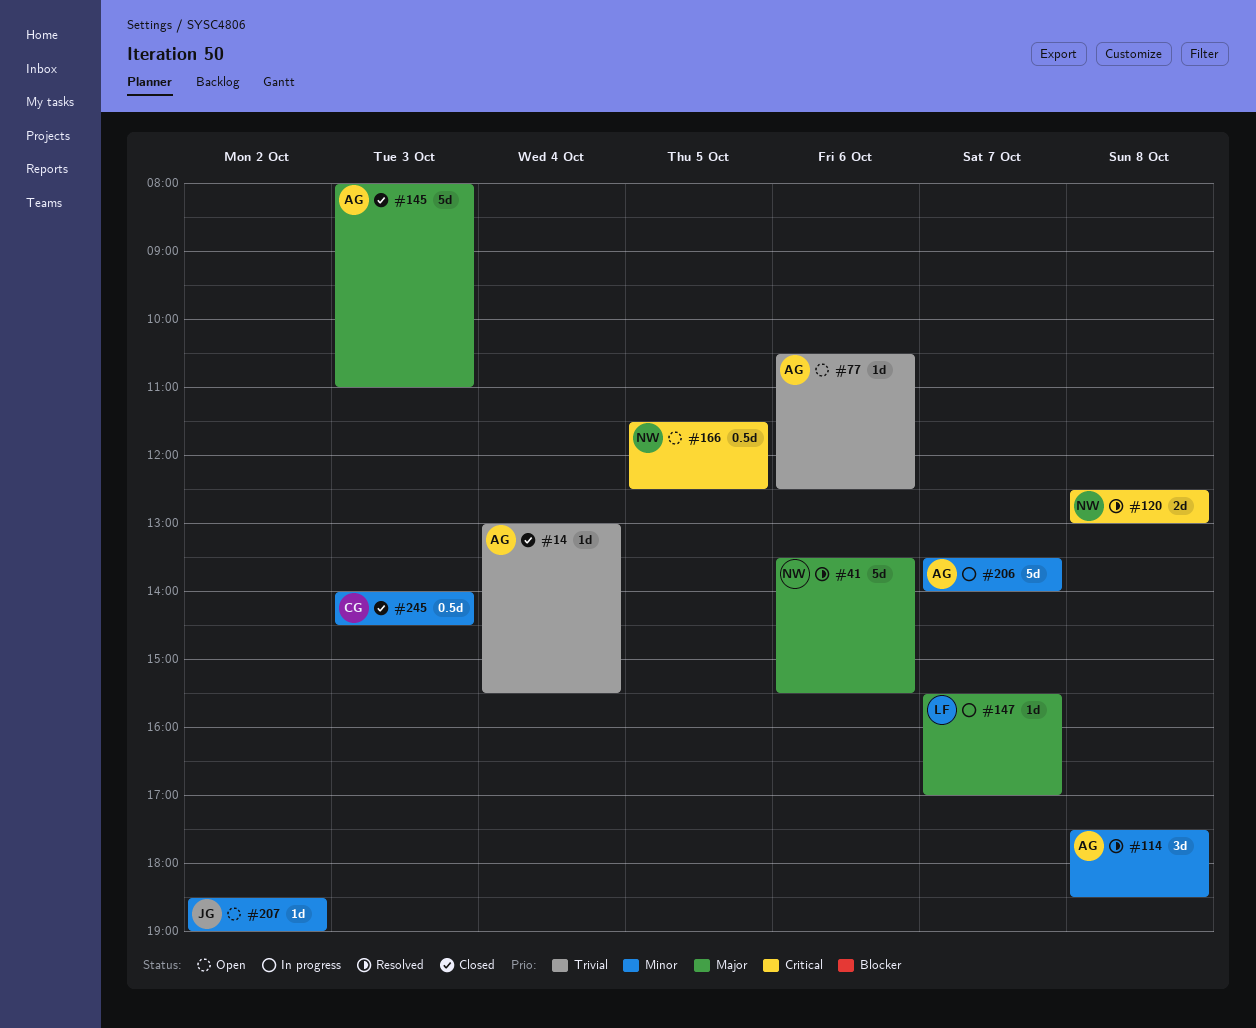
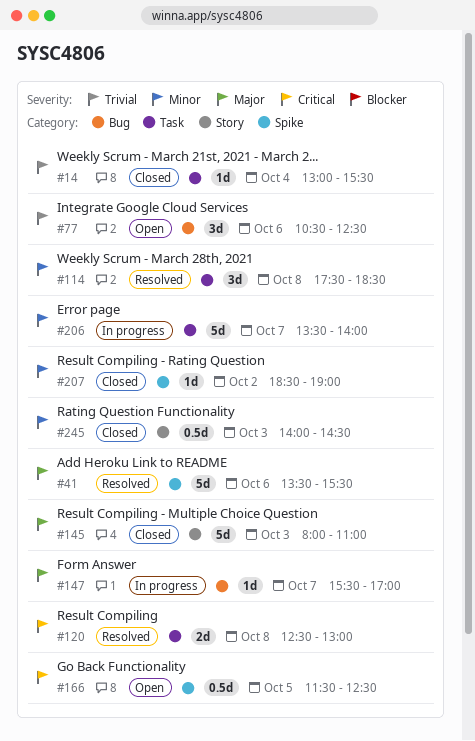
#77, estimate: 1d -> 3d
#207, status: Open -> Closed

